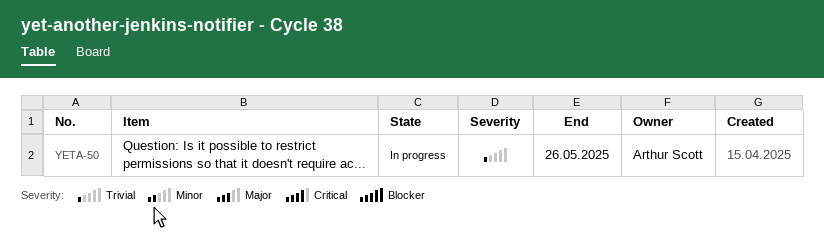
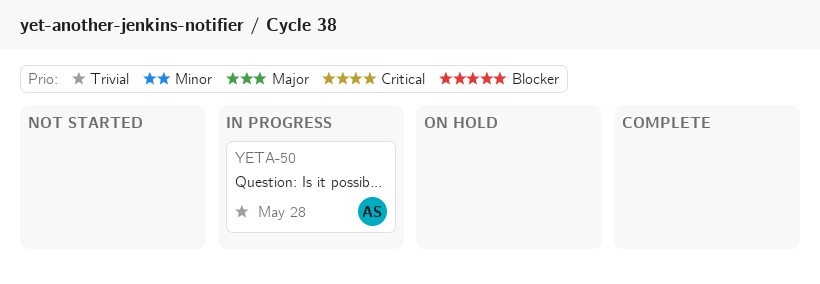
YETA-50, due: May 26 -> May 28

